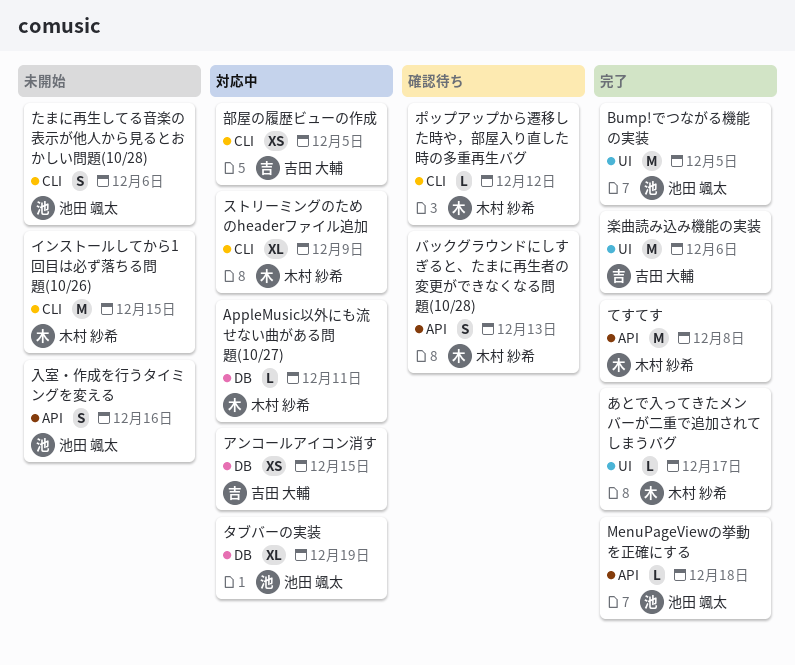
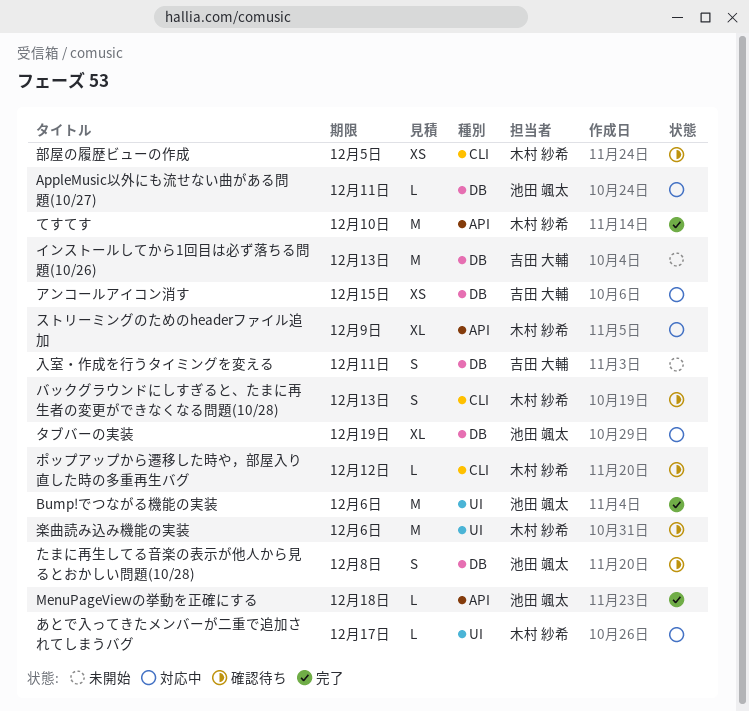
AppleMusic以外にも流せない曲がある問題(10/27), owner: 木村 紗希 -> 池田 颯太
Bump!でつながる機能の実装, due: Dec 5 -> Dec 6
あとで入ってきたメンバーが二重で追加されてしまうバグ, status: 完了 -> 対応中
たまに再生してる音楽の表示が他人から見るとおかしい問題(10/28), status: 未開始 -> 確認待ち
たまに再生してる音楽の表示が他人から見るとおかしい問題(10/28), label: CLI -> DB
たまに再生してる音楽の表示が他人から見るとおかしい問題(10/28), due: Dec 6 -> Dec 8
てすてす, due: Dec 8 -> Dec 10
インストールしてから1回目は必ず落ちる問題(10/26), owner: 木村 紗希 -> 吉田 大輔
インストールしてから1回目は必ず落ちる問題(10/26), label: CLI -> DB
インストールしてから1回目は必ず落ちる問題(10/26), due: Dec 15 -> Dec 13
ストリーミングのためのheaderファイル追加, label: CLI -> API
バックグラウンドにしすぎると、たまに再生者の変更ができなくなる問題(10/28), label: API -> CLI
入室・作成を行うタイミングを変える, owner: 池田 颯太 -> 吉田 大輔
入室・作成を行うタイミングを変える, label: API -> DB
入室・作成を行うタイミングを変える, due: Dec 16 -> Dec 11
楽曲読み込み機能の実装, status: 完了 -> 確認待ち
楽曲読み込み機能の実装, owner: 吉田 大輔 -> 木村 紗希
部屋の履歴ビューの作成, status: 対応中 -> 確認待ち
部屋の履歴ビューの作成, owner: 吉田 大輔 -> 木村 紗希

